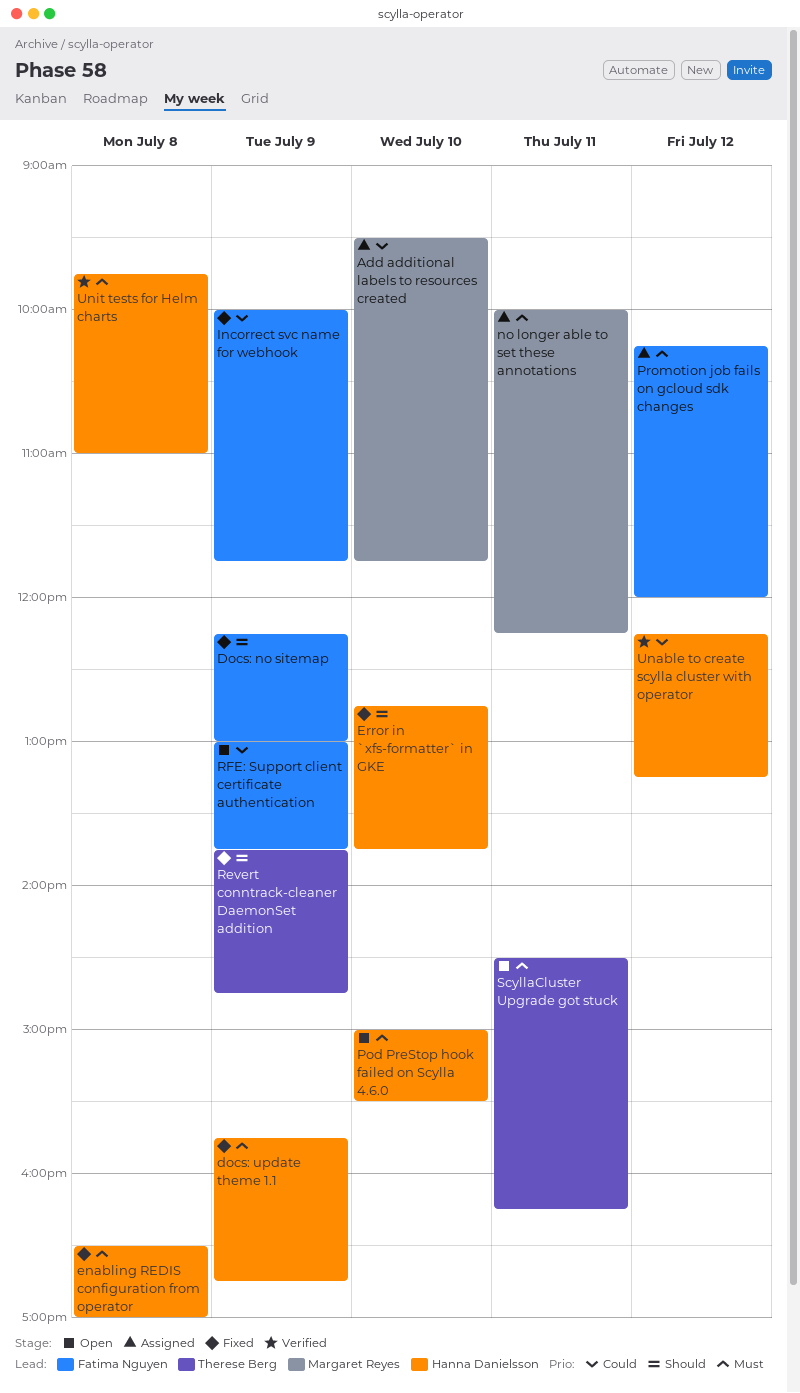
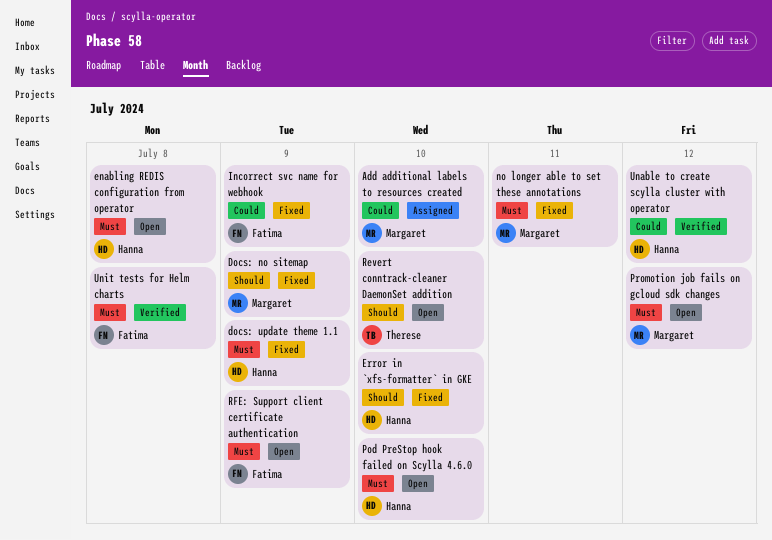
Docs: no sitemap, owner: Fatima Nguyen -> Margaret Reyes
enabling REDIS configuration from operator, status: Fixed -> Open
no longer able to set these annotations, status: Assigned -> Fixed
Promotion job fails on gcloud sdk changes, status: Assigned -> Open
Promotion job fails on gcloud sdk changes, owner: Fatima Nguyen -> Margaret Reyes
Revert conntrack-cleaner DaemonSet addition, status: Fixed -> Open
Revert conntrack-cleaner DaemonSet addition, day: Jul 9 -> Jul 10
RFE: Support client certificate authentication, priority: Could -> Must
ScyllaCluster Upgrade got stuck: present -> none
Unit tests for Helm charts, owner: Hanna Danielsson -> Fatima Nguyen

